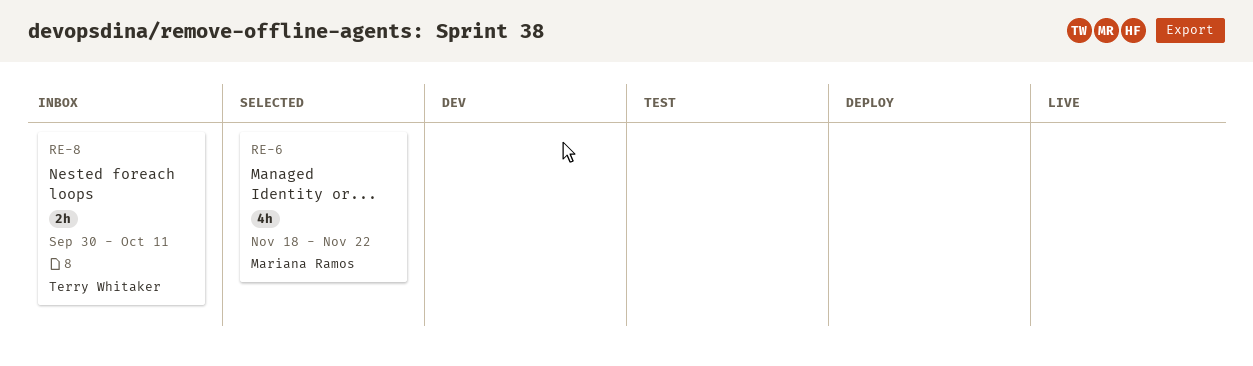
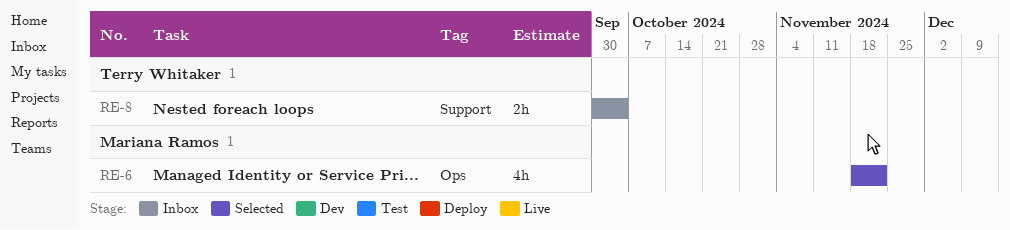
RE-8, due: Oct 11 -> Oct 4

